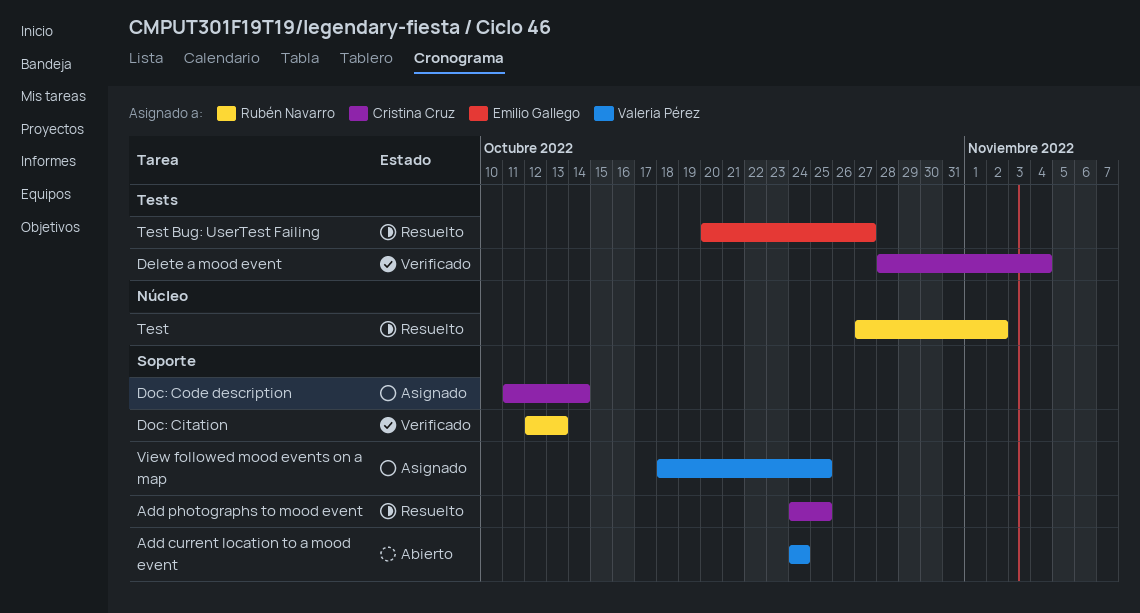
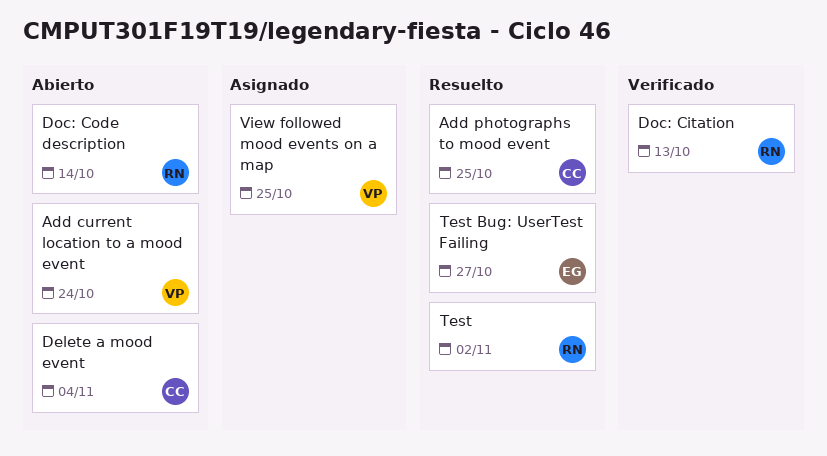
Delete a mood event, status: Verificado -> Abierto
Doc: Code description, status: Asignado -> Abierto
Doc: Code description, owner: Cristina Cruz -> Rubén Navarro

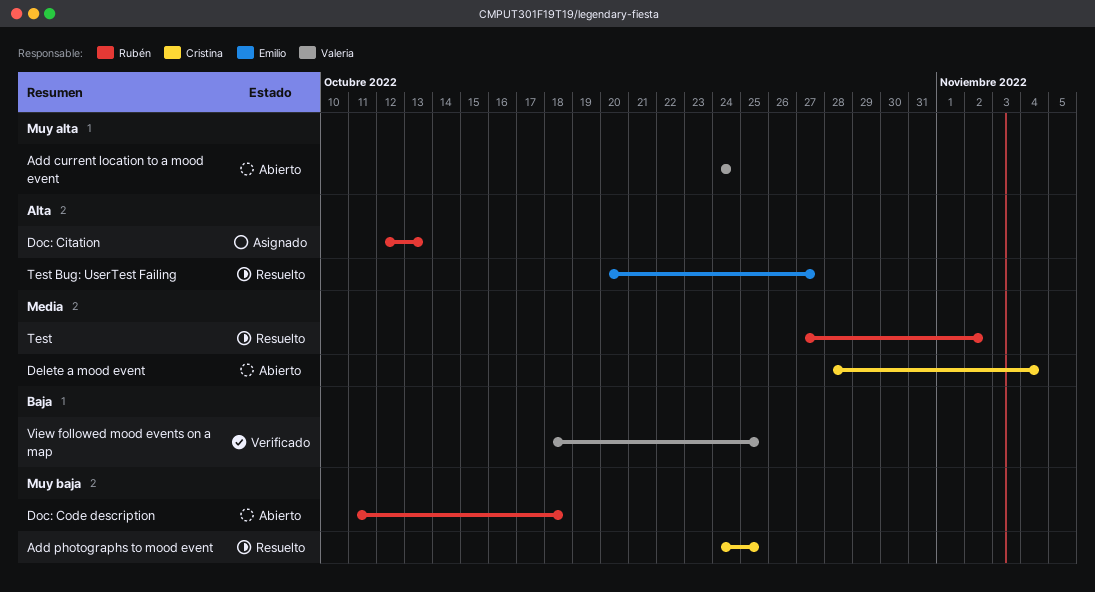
Doc: Citation, status: Verificado -> Asignado
Doc: Code description, due: Oct 14 -> Oct 18
View followed mood events on a map, status: Asignado -> Verificado

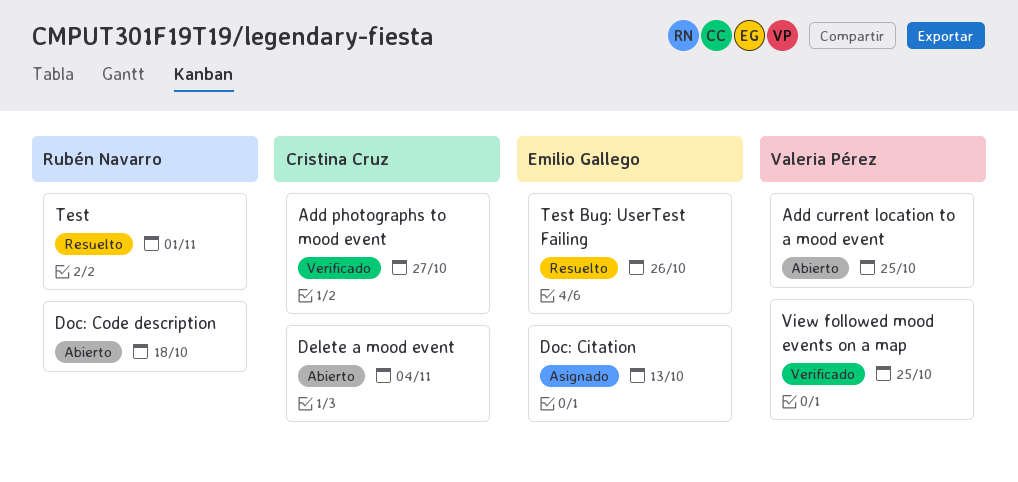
Add current location to a mood event, due: Oct 24 -> Oct 25
Add photographs to mood event, status: Resuelto -> Verificado
Add photographs to mood event, due: Oct 25 -> Oct 27
Doc: Citation, owner: Rubén Navarro -> Emilio Gallego
Test, due: Nov 2 -> Nov 1
Test Bug: UserTest Failing, due: Oct 27 -> Oct 26

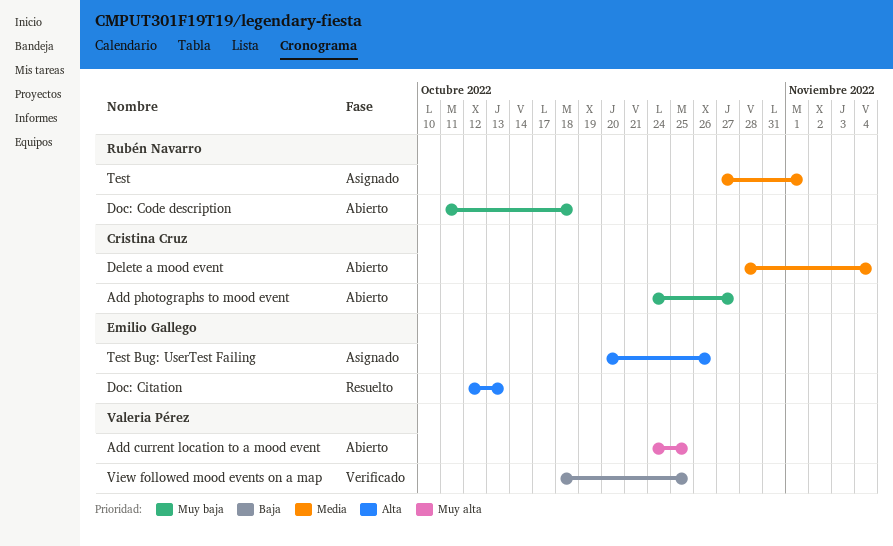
Add photographs to mood event, status: Verificado -> Abierto
Doc: Citation, status: Asignado -> Resuelto
Test, status: Resuelto -> Asignado
Test Bug: UserTest Failing, status: Resuelto -> Asignado

